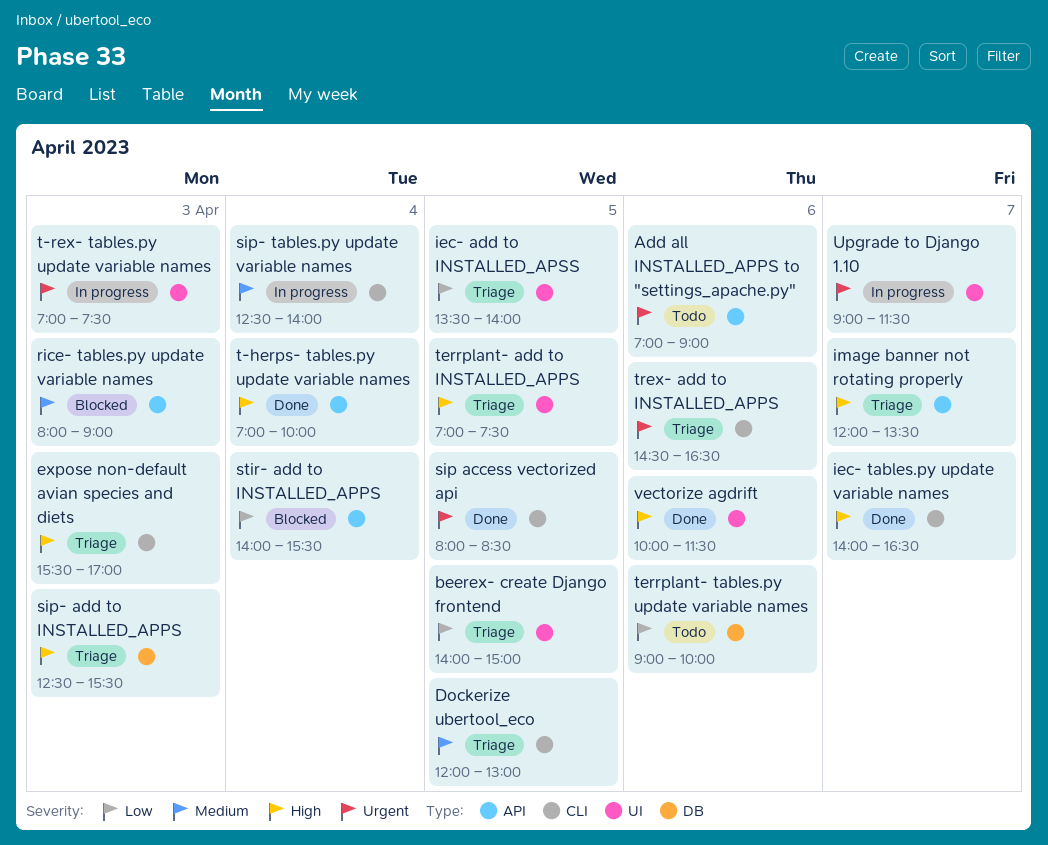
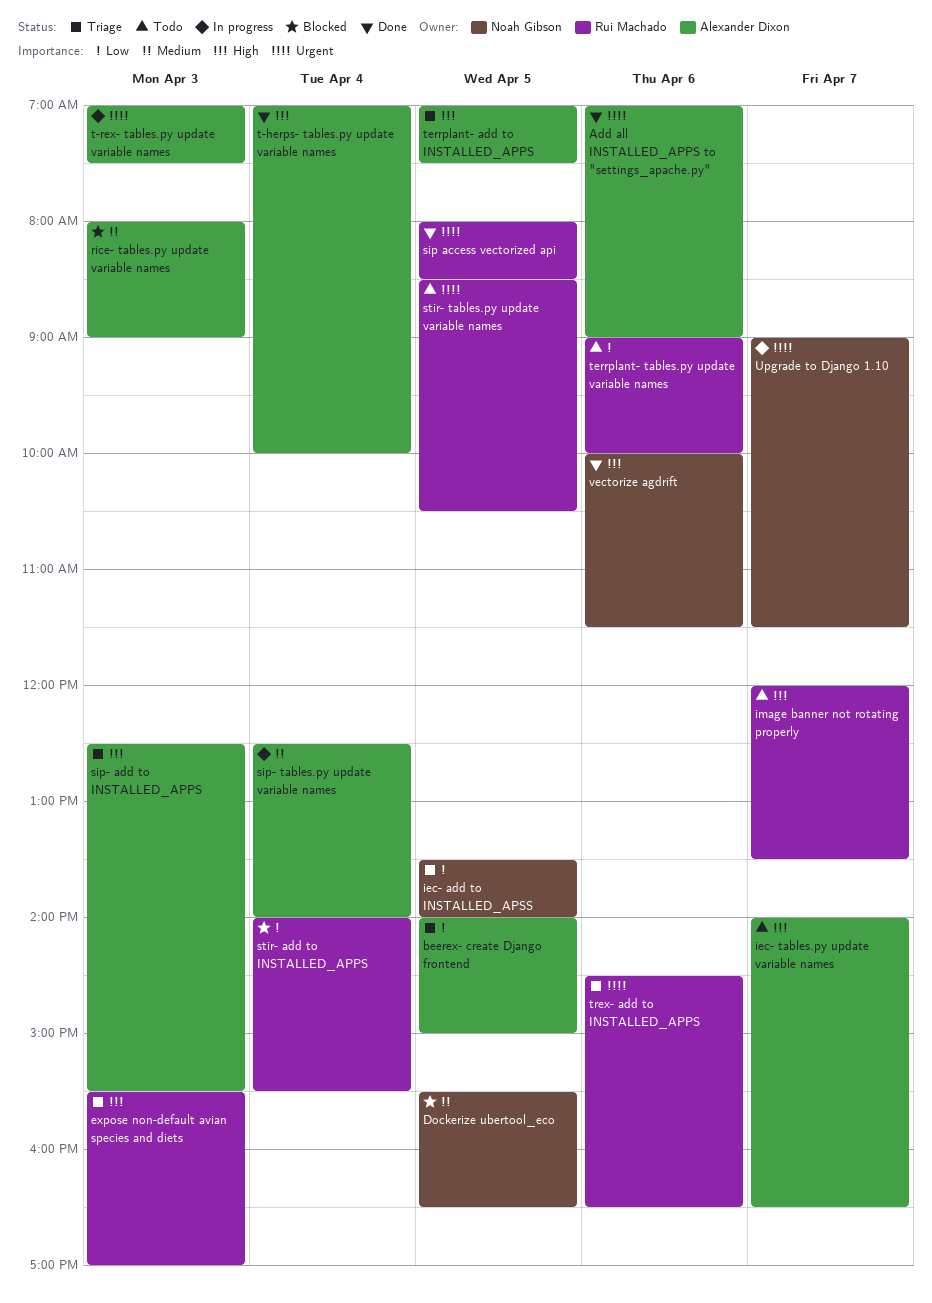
Add all INSTALLED_APPS to "settings_apache.py", status: Todo -> Done
Dockerize ubertool_eco, status: Triage -> Blocked
Dockerize ubertool_eco, begins: 12:00 -> 15:30
Dockerize ubertool_eco, ends: 13:00 -> 16:30
iec- tables.py update variable names, status: Done -> Todo
image banner not rotating properly, status: Triage -> Todo
stir- tables.py update variable names: none -> present

